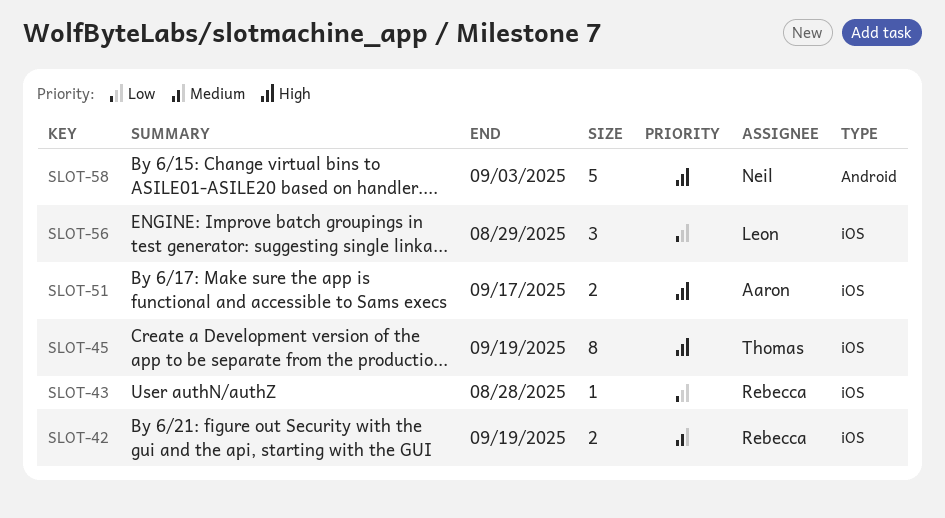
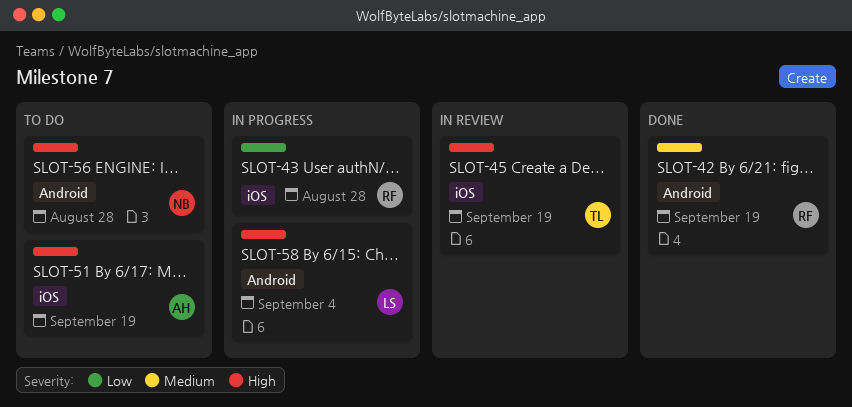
SLOT-42, label: iOS -> Android
SLOT-51, due: Sep 17 -> Sep 19
SLOT-56, owner: Leon -> Neil
SLOT-56, priority: Low -> High
SLOT-56, label: iOS -> Android
SLOT-56, due: Aug 29 -> Aug 28
SLOT-58, owner: Neil -> Leon
SLOT-58, due: Sep 3 -> Sep 4

